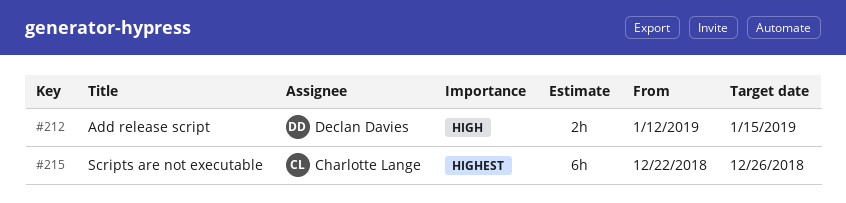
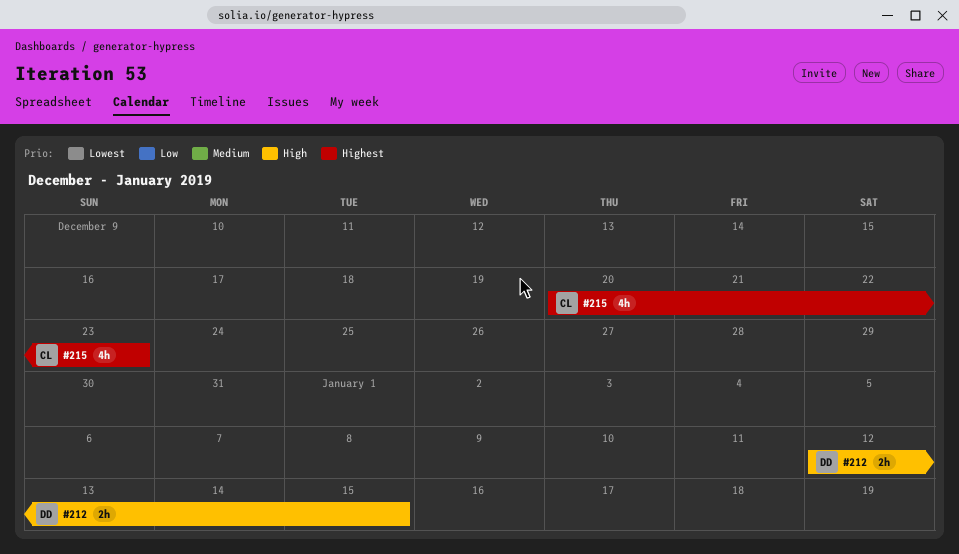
#215, estimate: 6h -> 4h
#215, start: Dec 22 -> Dec 20
#215, due: Dec 26 -> Dec 23

